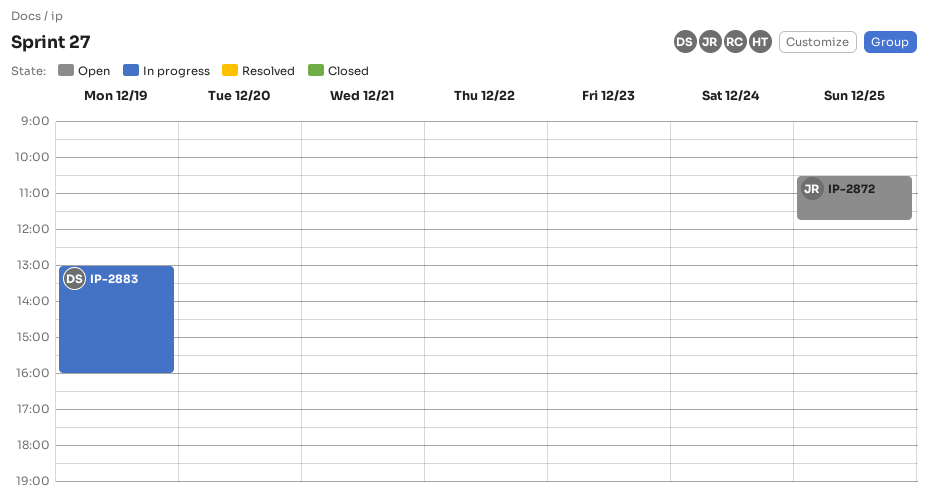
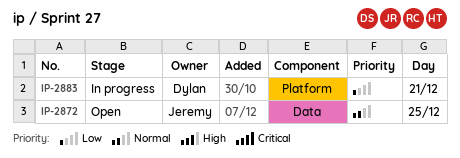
IP-2883, day: Dec 19 -> Dec 21

